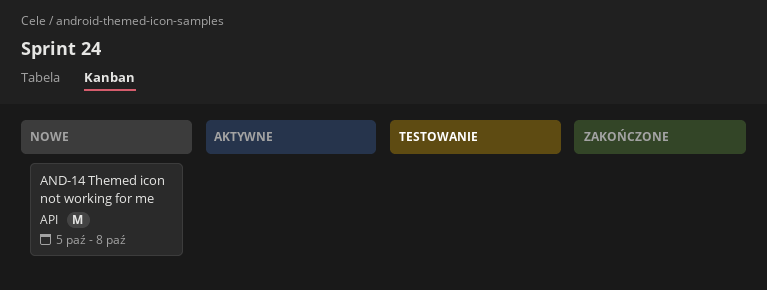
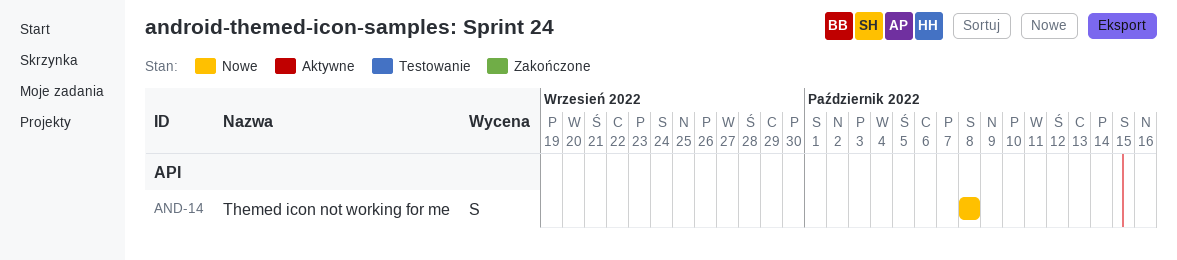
AND-14, estimate: M -> S
AND-14, start: Oct 5 -> Oct 8

